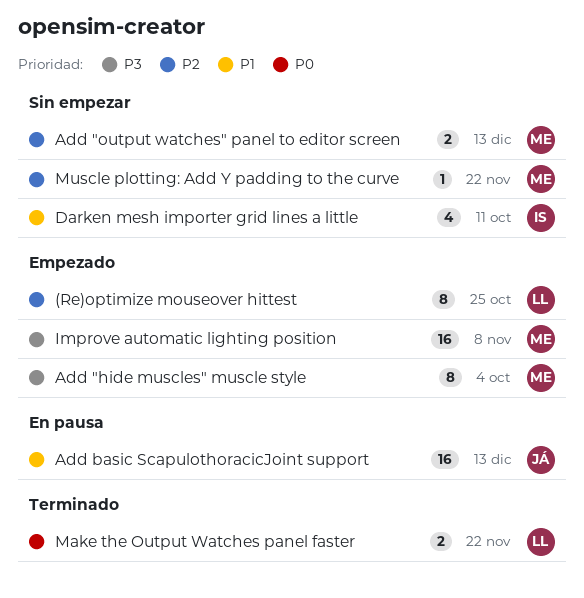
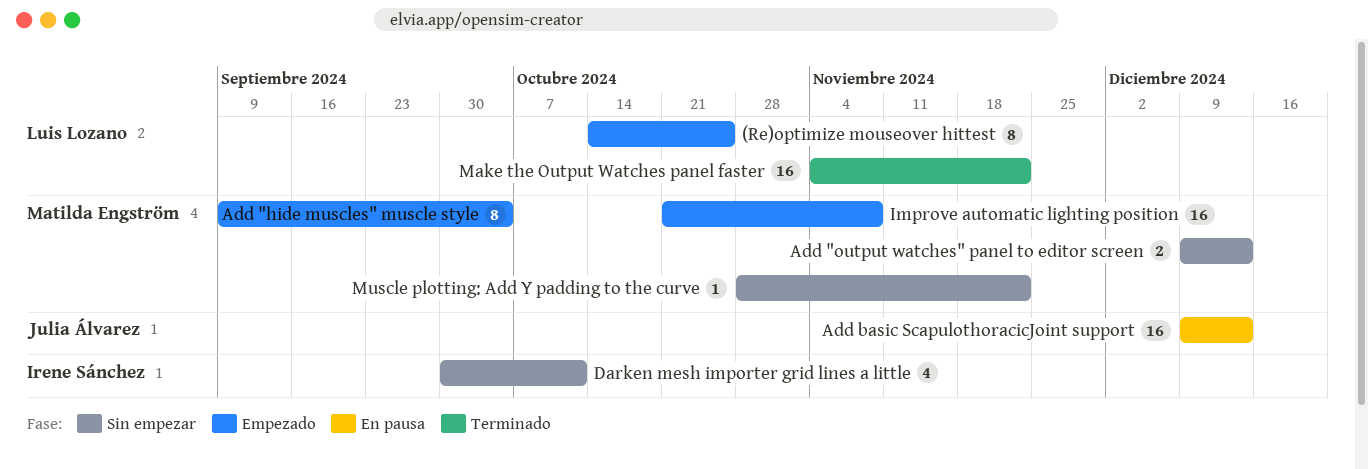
Make the Output Watches panel faster, estimate: 2 -> 16

